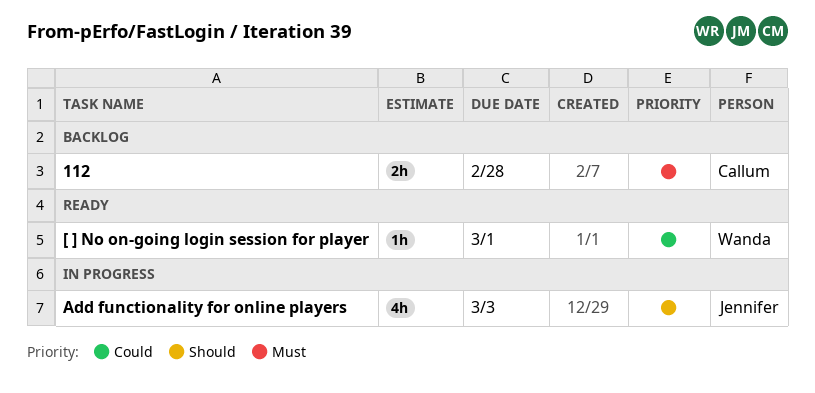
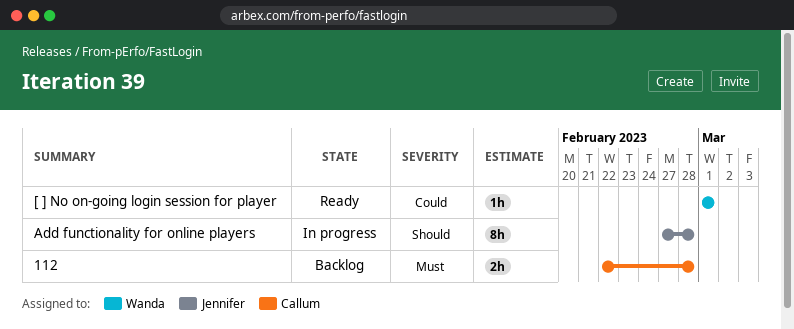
Add functionality for online players, estimate: 4h -> 8h
Add functionality for online players, due: Mar 3 -> Feb 28

